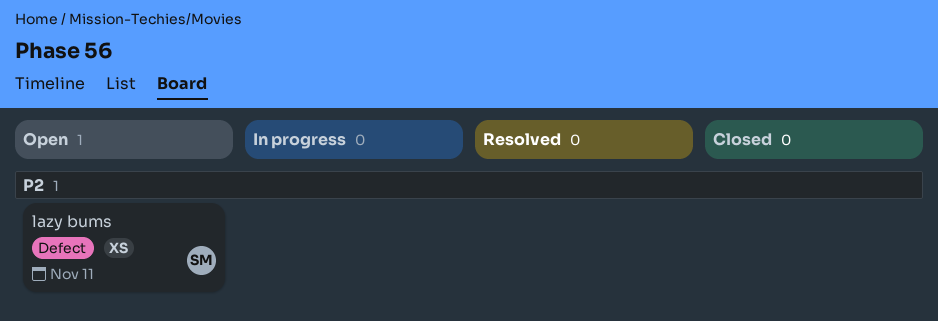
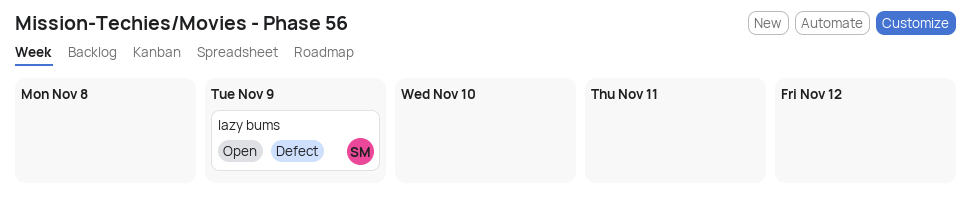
lazy bums, due: Nov 11 -> Nov 9

